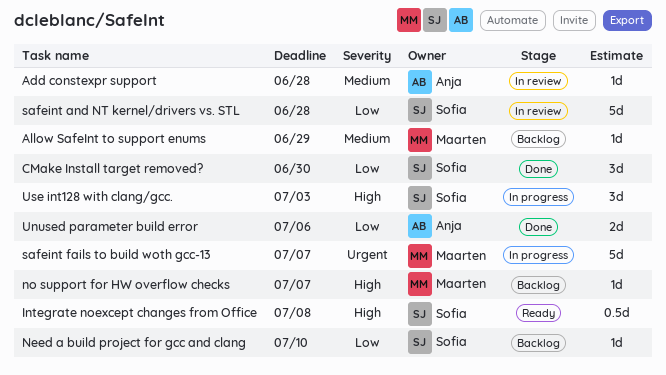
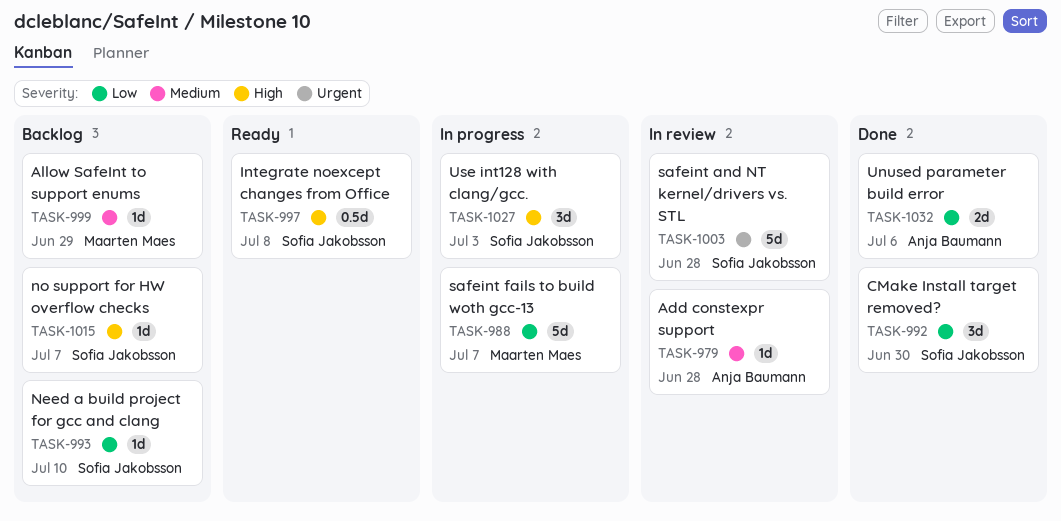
no support for HW overflow checks, owner: Maarten Maes -> Sofia Jakobsson
safeint and NT kernel/drivers vs. STL, priority: Low -> Urgent
safeint fails to build woth gcc-13, priority: Urgent -> Low

